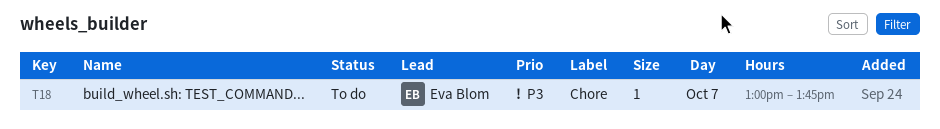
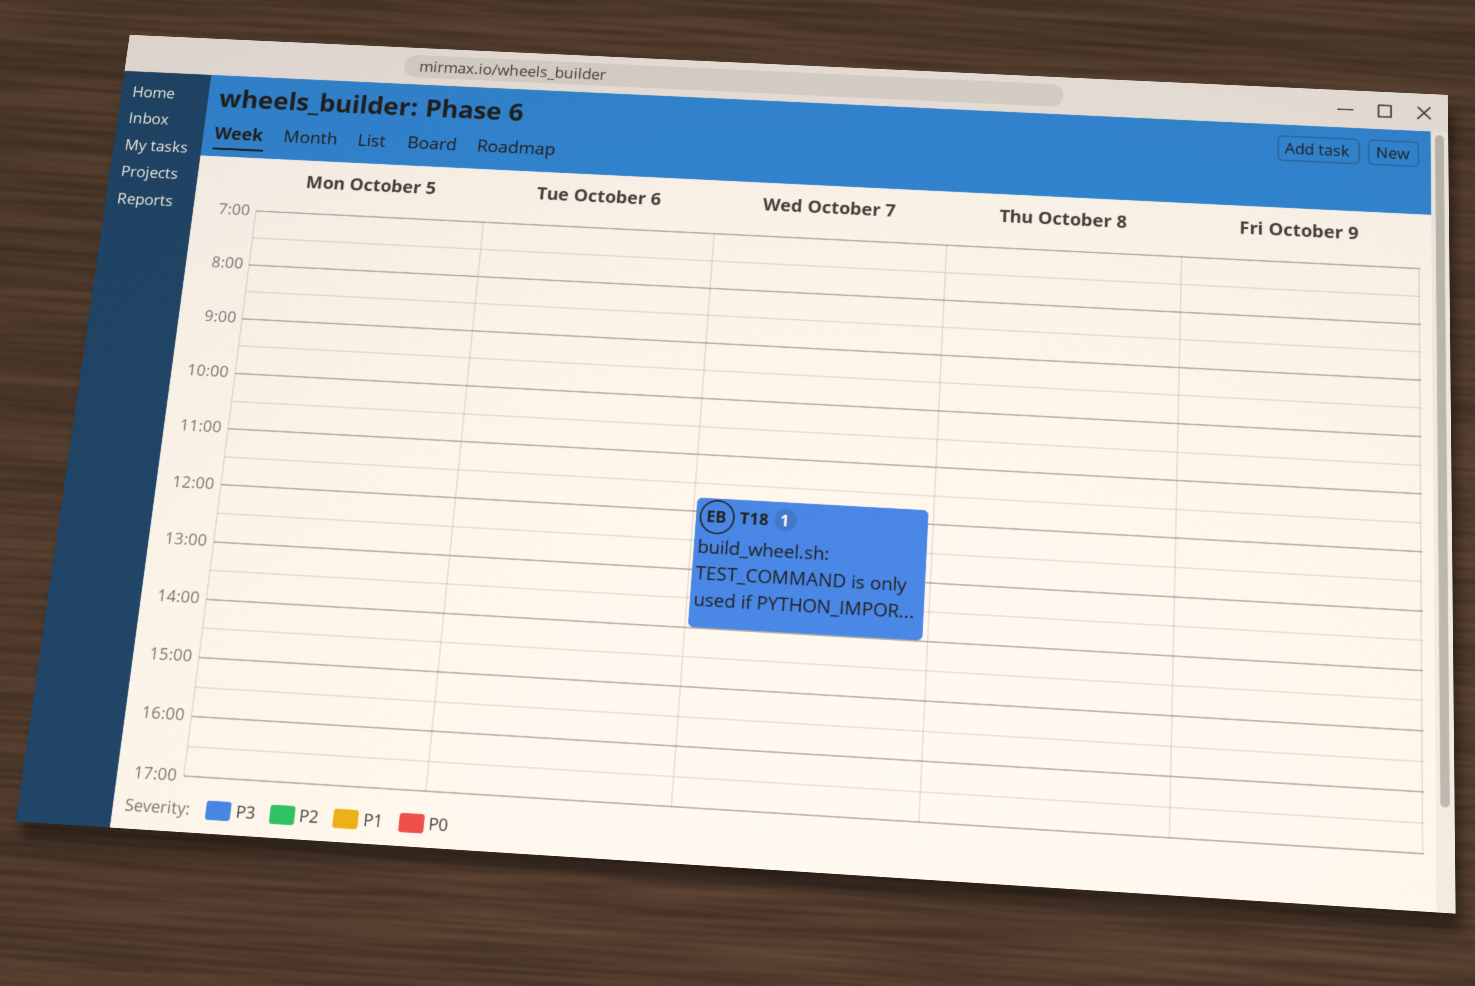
T18, begins: 13:00 -> 11:45
T18, ends: 13:45 -> 14:00

